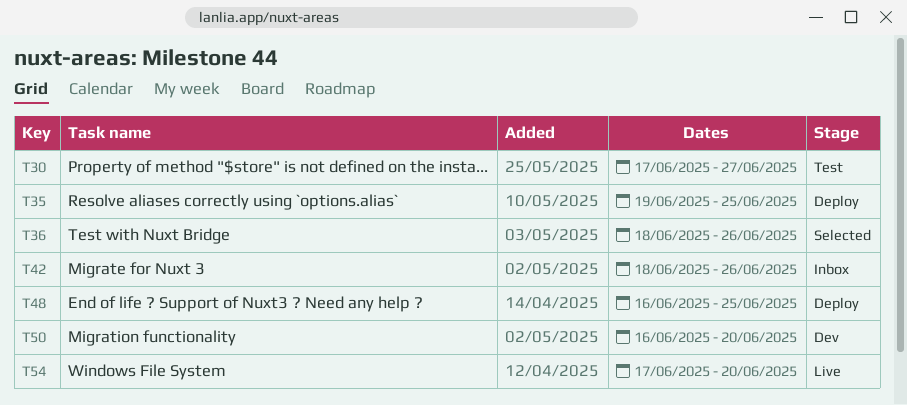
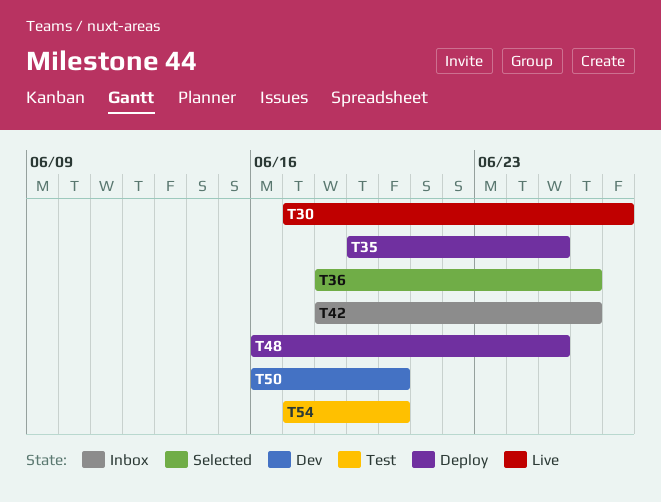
T30, status: Test -> Live
T54, status: Live -> Test

